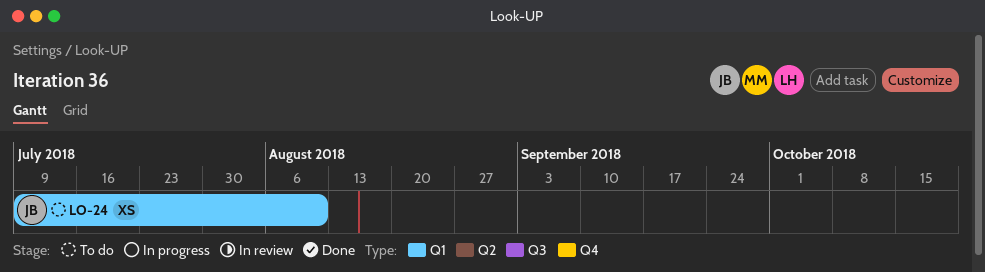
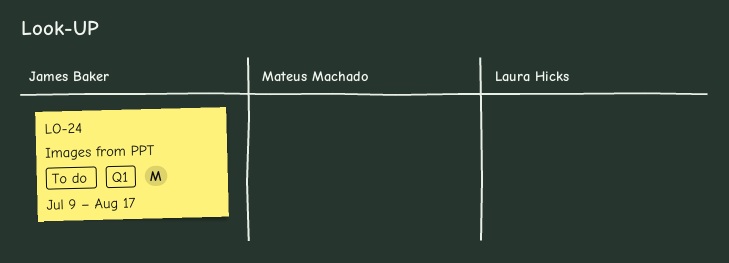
LO-24, estimate: XS -> M
LO-24, due: Aug 10 -> Aug 17

